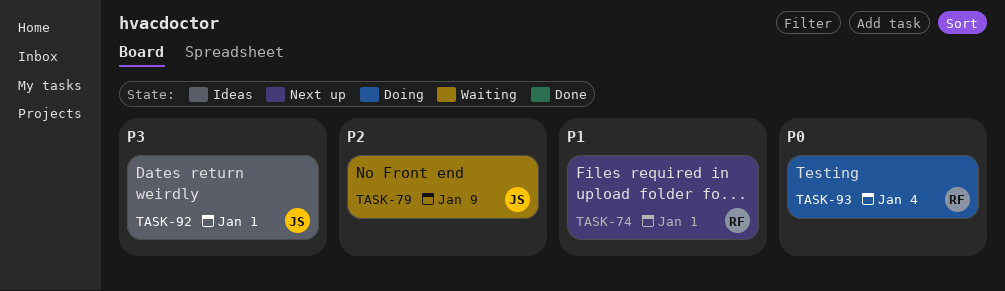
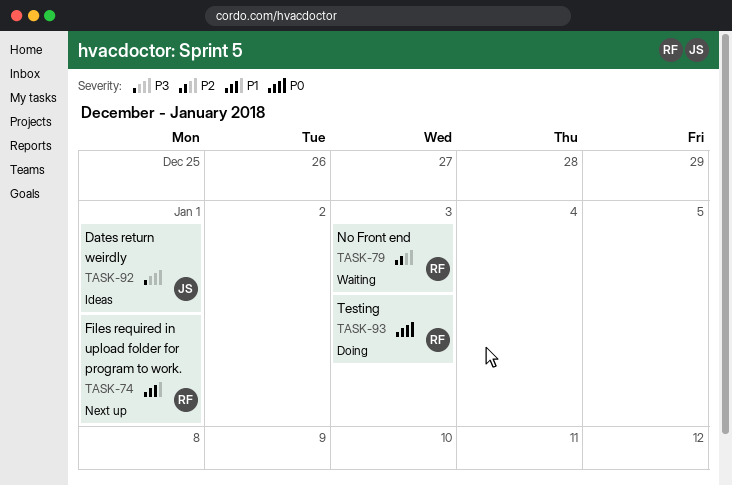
TASK-79, owner: JS -> RF
TASK-79, due: Jan 9 -> Jan 3
TASK-93, due: Jan 4 -> Jan 3

